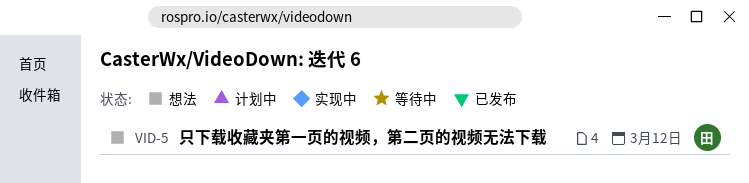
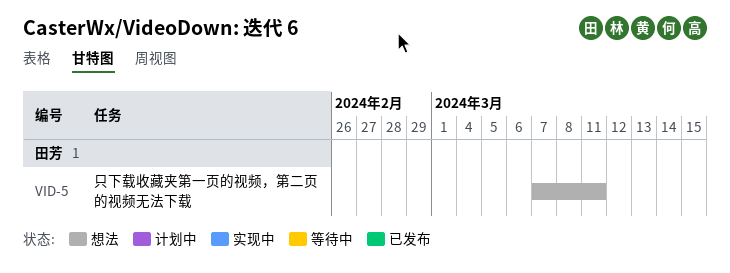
VID-5, due: Mar 12 -> Mar 11

